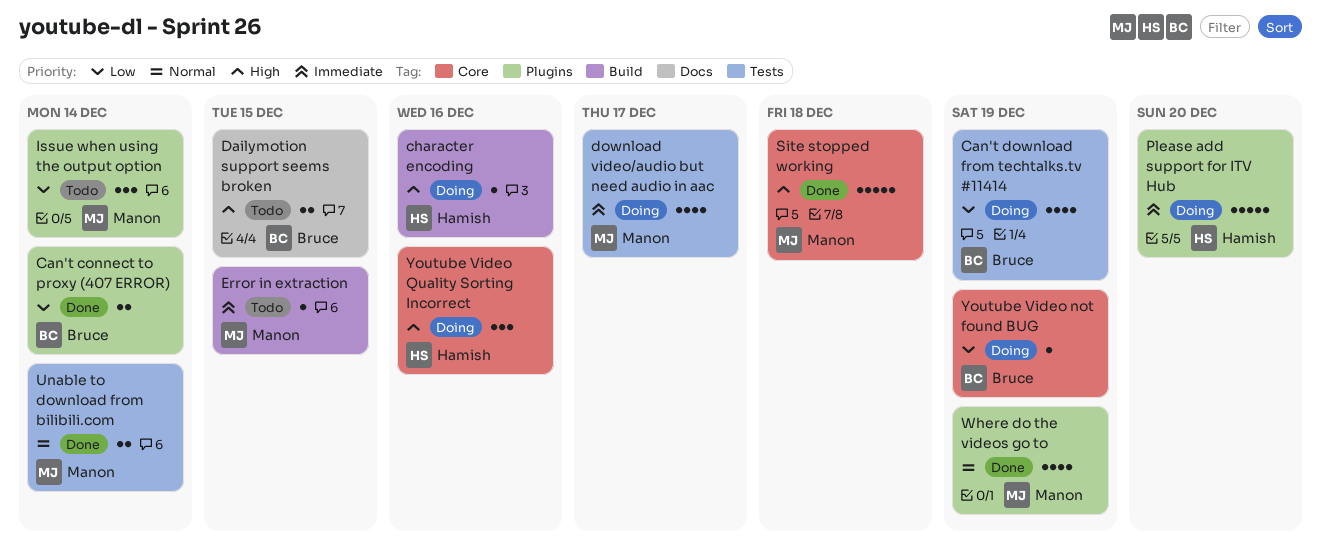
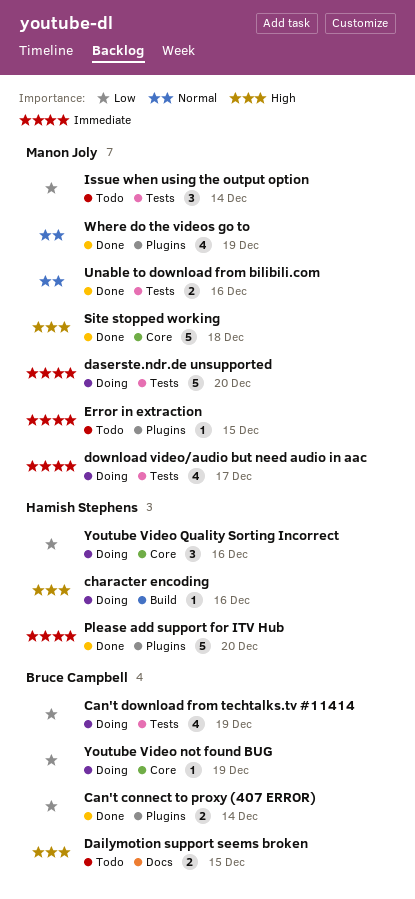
daserste.ndr.de unsupported: none -> present
Error in extraction, label: Build -> Plugins
Issue when using the output option, label: Plugins -> Tests
Please add support for ITV Hub, status: Doing -> Done
Unable to download from bilibili.com, due: Dec 14 -> Dec 16
Youtube Video Quality Sorting Incorrect, priority: High -> Low

